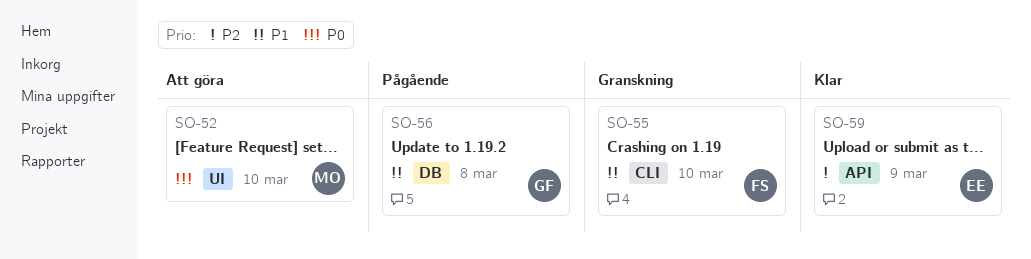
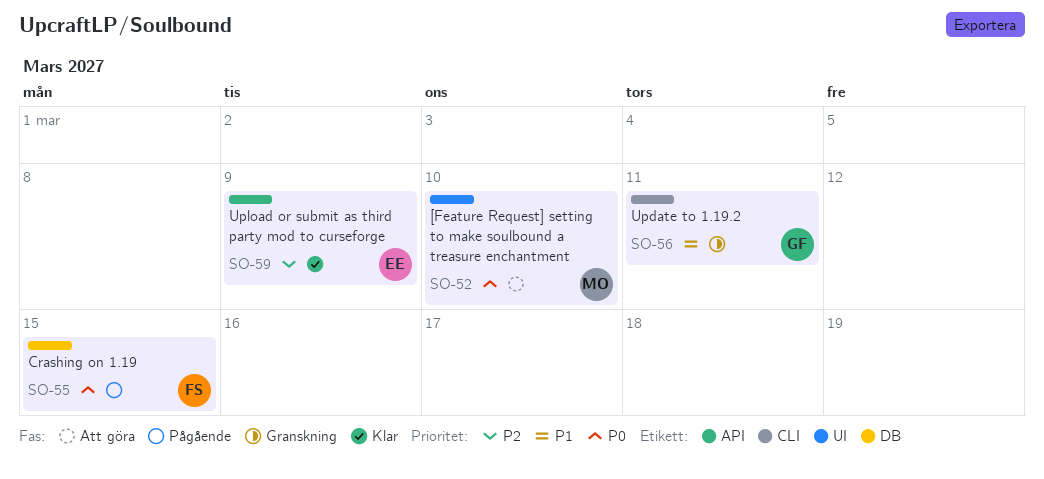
SO-55, status: Granskning -> Pågående
SO-55, priority: P1 -> P0
SO-55, label: CLI -> DB
SO-55, due: Mar 10 -> Mar 15
SO-56, status: Pågående -> Granskning
SO-56, label: DB -> CLI
SO-56, due: Mar 8 -> Mar 11

